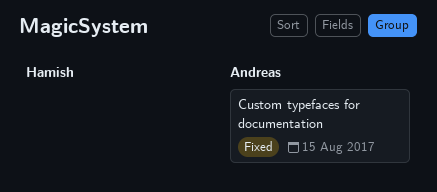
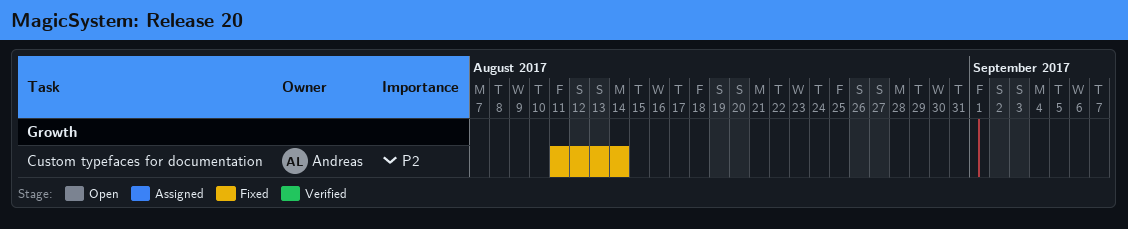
Custom typefaces for documentation, due: Aug 15 -> Aug 14

